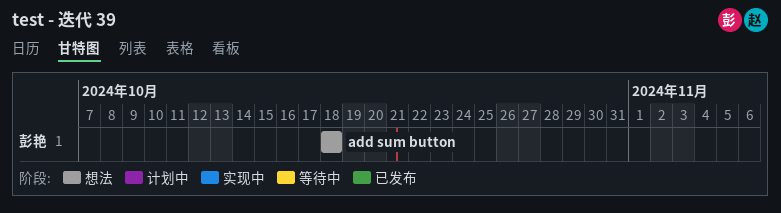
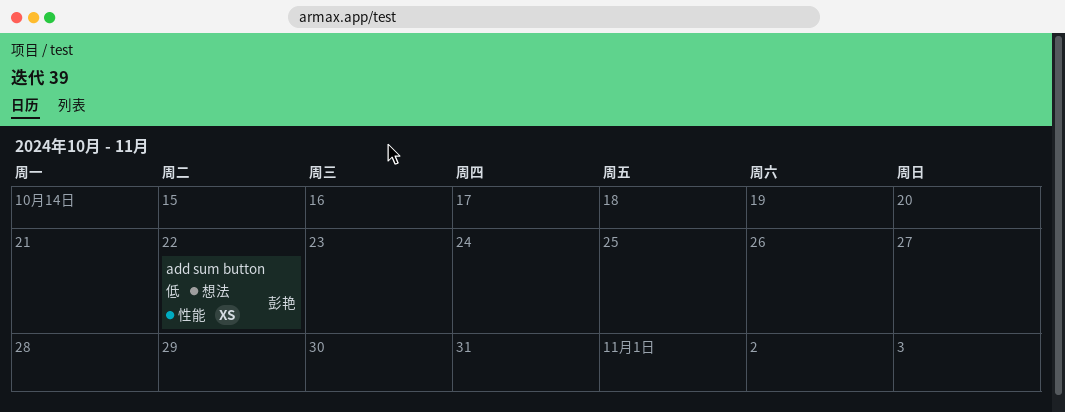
add sum button, due: Oct 18 -> Oct 22

